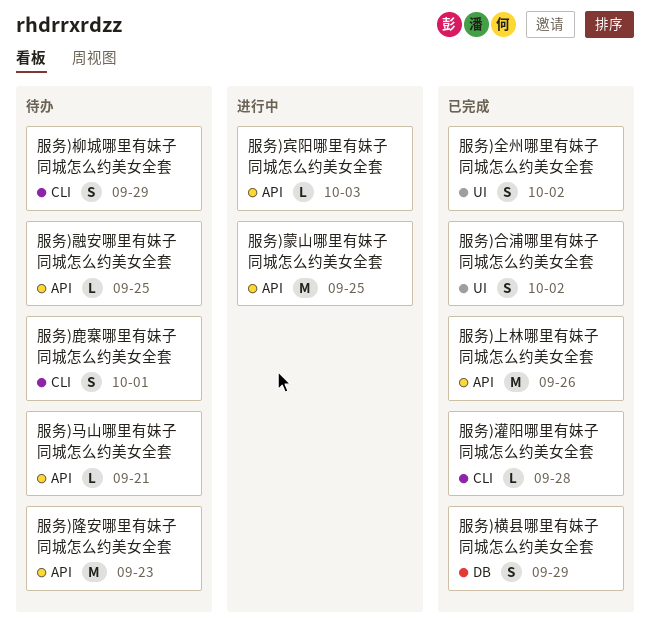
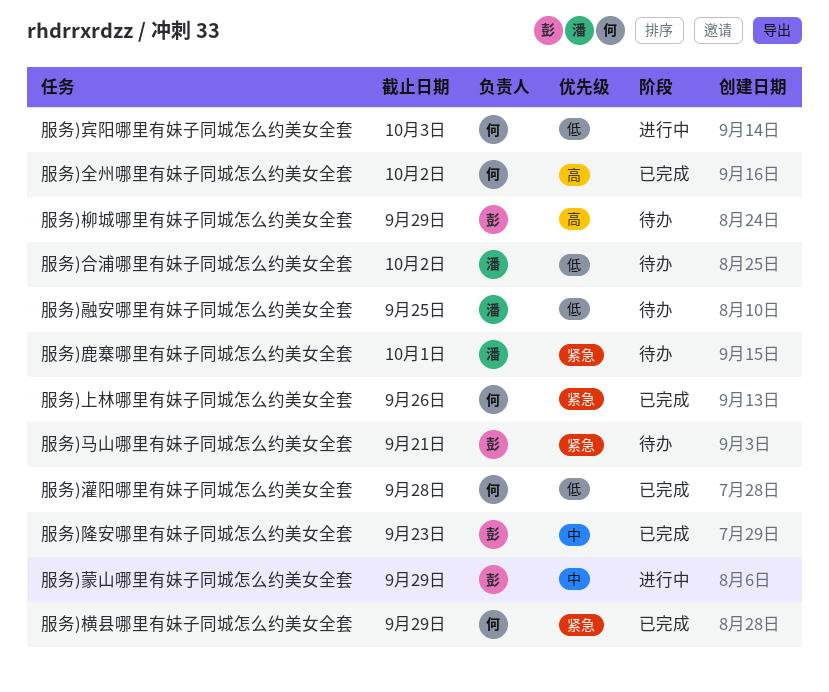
服务)合浦哪里有妹子同城怎么约美女全套, status: 已完成 -> 待办
服务)蒙山哪里有妹子同城怎么约美女全套, due: Sep 25 -> Sep 29
服务)隆安哪里有妹子同城怎么约美女全套, status: 待办 -> 已完成

